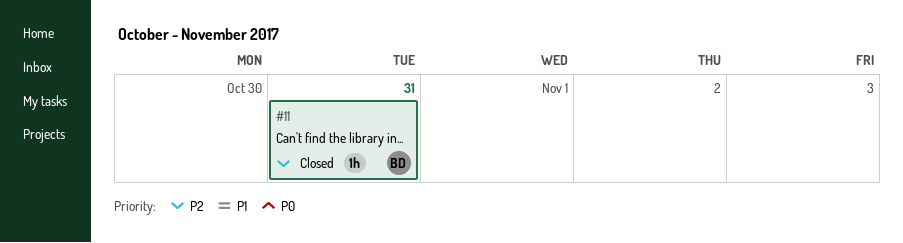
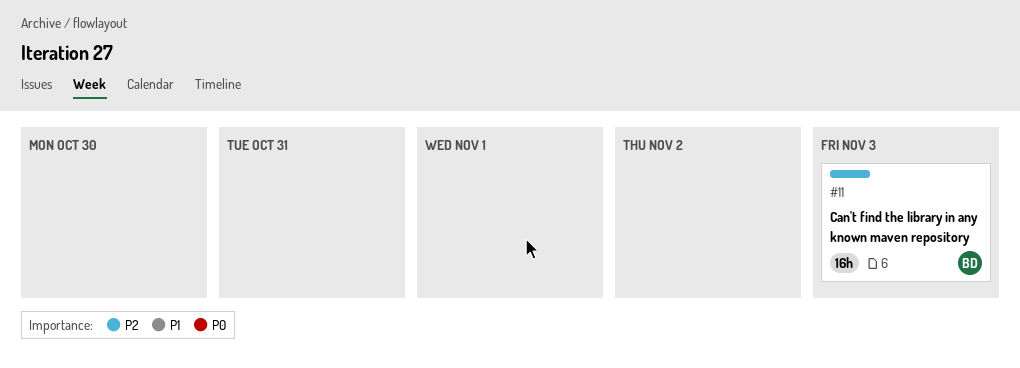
#11, estimate: 1h -> 16h
#11, due: Oct 31 -> Nov 3

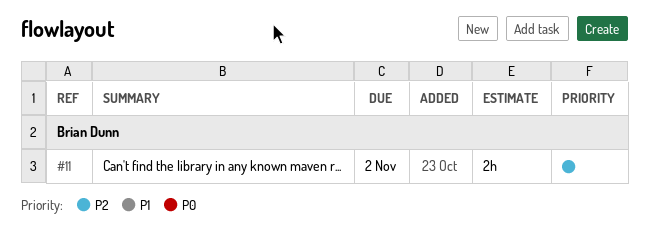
#11, estimate: 16h -> 2h
#11, due: Nov 3 -> Nov 2

